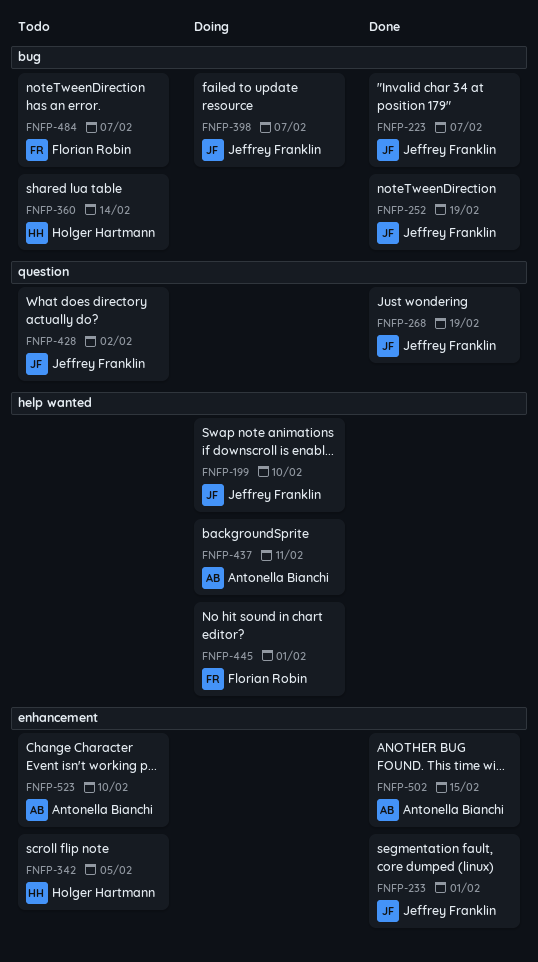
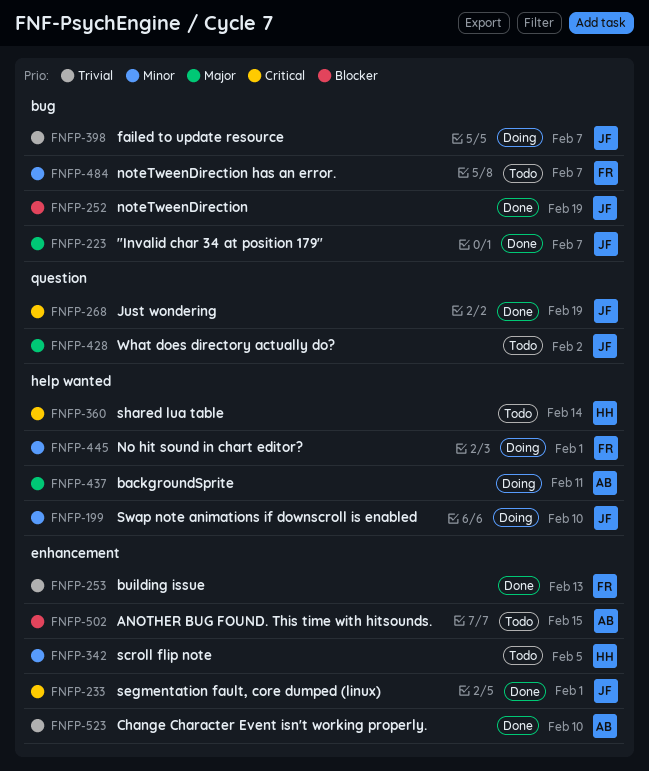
FNFP-253: none -> present
FNFP-360, label: bug -> help wanted
FNFP-502, status: Done -> Todo
FNFP-523, status: Todo -> Done

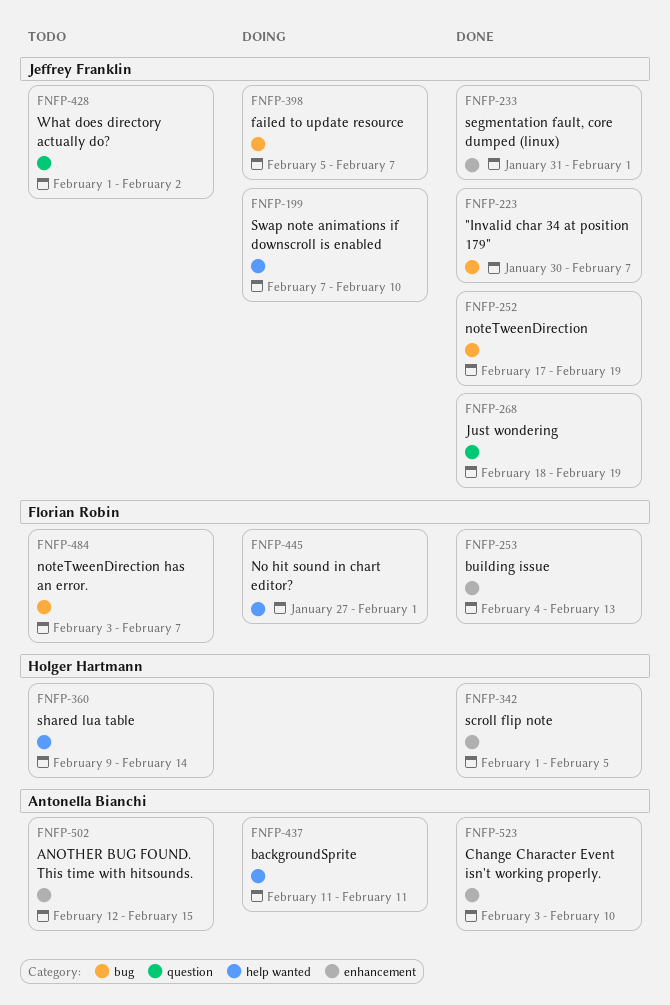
FNFP-342, status: Todo -> Done

